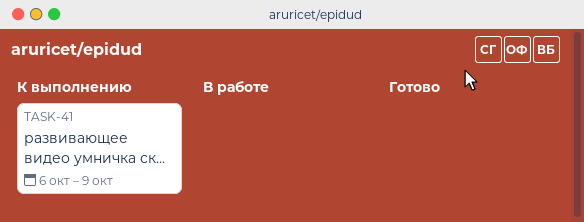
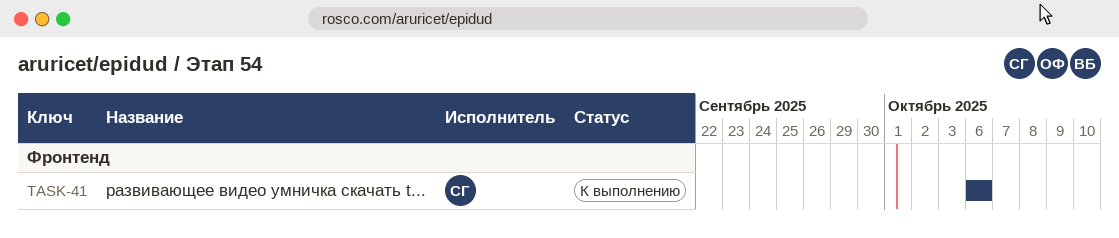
TASK-41, due: Oct 9 -> Oct 6

